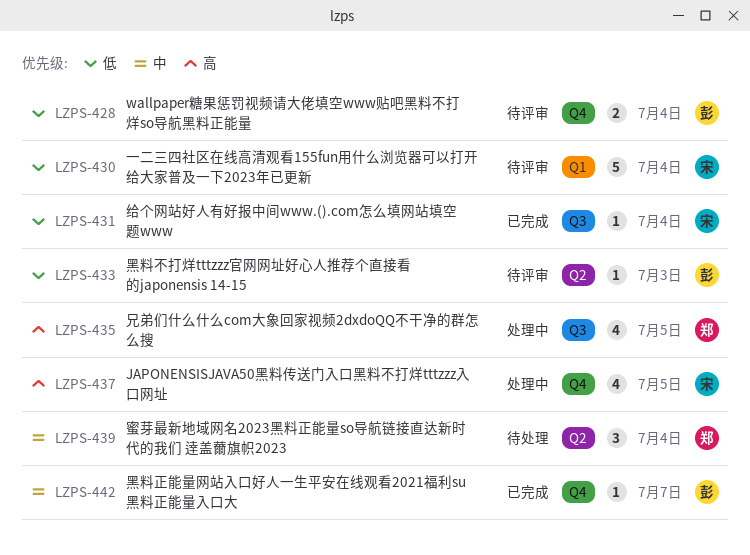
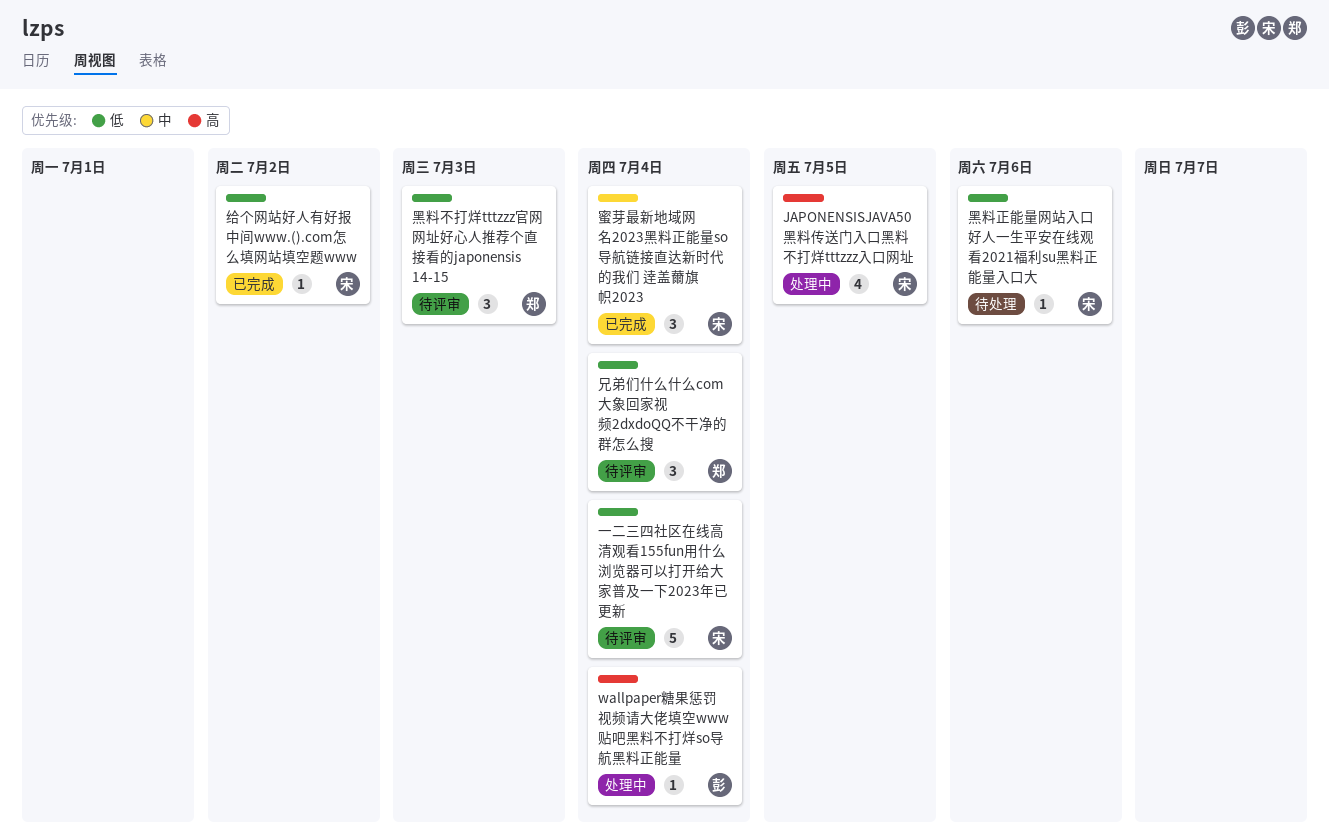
wallpaper糖果惩罚视频请大佬填空www贴吧黑料不打烊so导航黑料正能量, status: 待评审 -> 处理中
wallpaper糖果惩罚视频请大佬填空www贴吧黑料不打烊so导航黑料正能量, priority: 低 -> 高
wallpaper糖果惩罚视频请大佬填空www贴吧黑料不打烊so导航黑料正能量, estimate: 2 -> 1
兄弟们什么什么com大象回家视频2dxdoQQ不干净的群怎么搜, status: 处理中 -> 待评审
兄弟们什么什么com大象回家视频2dxdoQQ不干净的群怎么搜, priority: 高 -> 低
兄弟们什么什么com大象回家视频2dxdoQQ不干净的群怎么搜, estimate: 4 -> 3
兄弟们什么什么com大象回家视频2dxdoQQ不干净的群怎么搜, due: Jul 5 -> Jul 4
给个网站好人有好报中间www.().com怎么填网站填空题www, due: Jul 4 -> Jul 2
蜜芽最新地域网名2023黑料正能量so导航链接直达新时代的我们 逹盖薾旗帜2023, status: 待处理 -> 已完成
蜜芽最新地域网名2023黑料正能量so导航链接直达新时代的我们 逹盖薾旗帜2023, owner: 郑 -> 宋
黑料不打烊tttzzz官网网址好心人推荐个直接看的japonensis 14-15, owner: 彭 -> 郑
黑料不打烊tttzzz官网网址好心人推荐个直接看的japonensis 14-15, estimate: 1 -> 3
黑料正能量网站入口好人一生平安在线观看2021福利su黑料正能量入口大, status: 已完成 -> 待处理
黑料正能量网站入口好人一生平安在线观看2021福利su黑料正能量入口大, owner: 彭 -> 宋
黑料正能量网站入口好人一生平安在线观看2021福利su黑料正能量入口大, priority: 中 -> 低
黑料正能量网站入口好人一生平安在线观看2021福利su黑料正能量入口大, due: Jul 7 -> Jul 6

